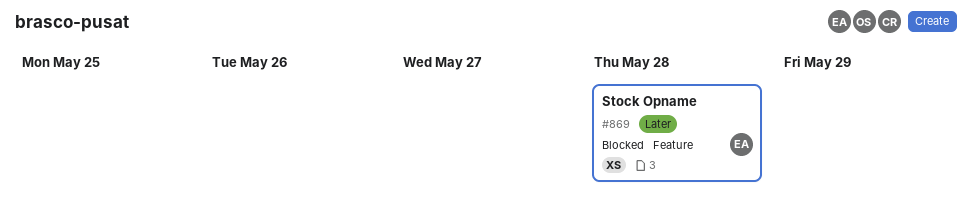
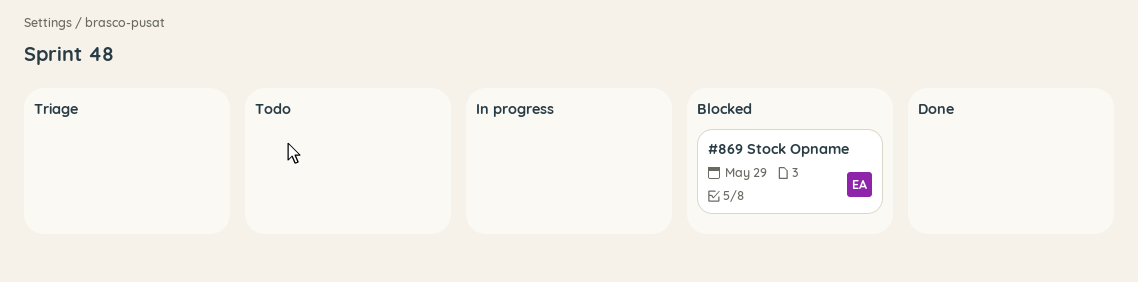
#869, due: May 28 -> May 29

